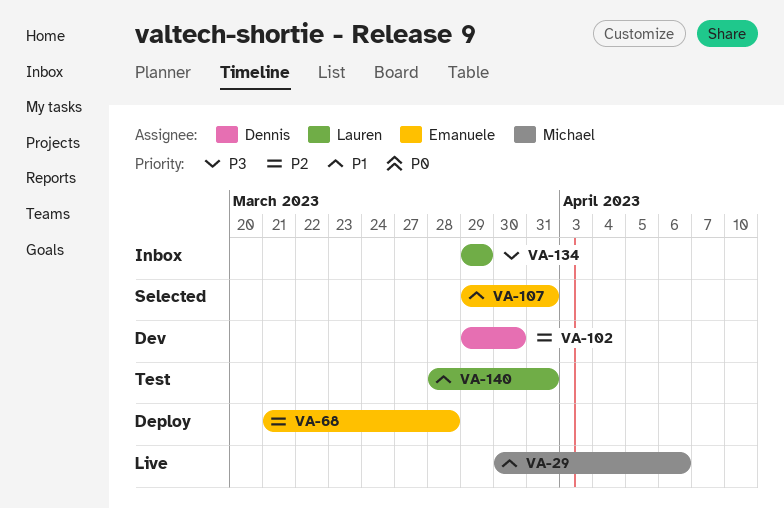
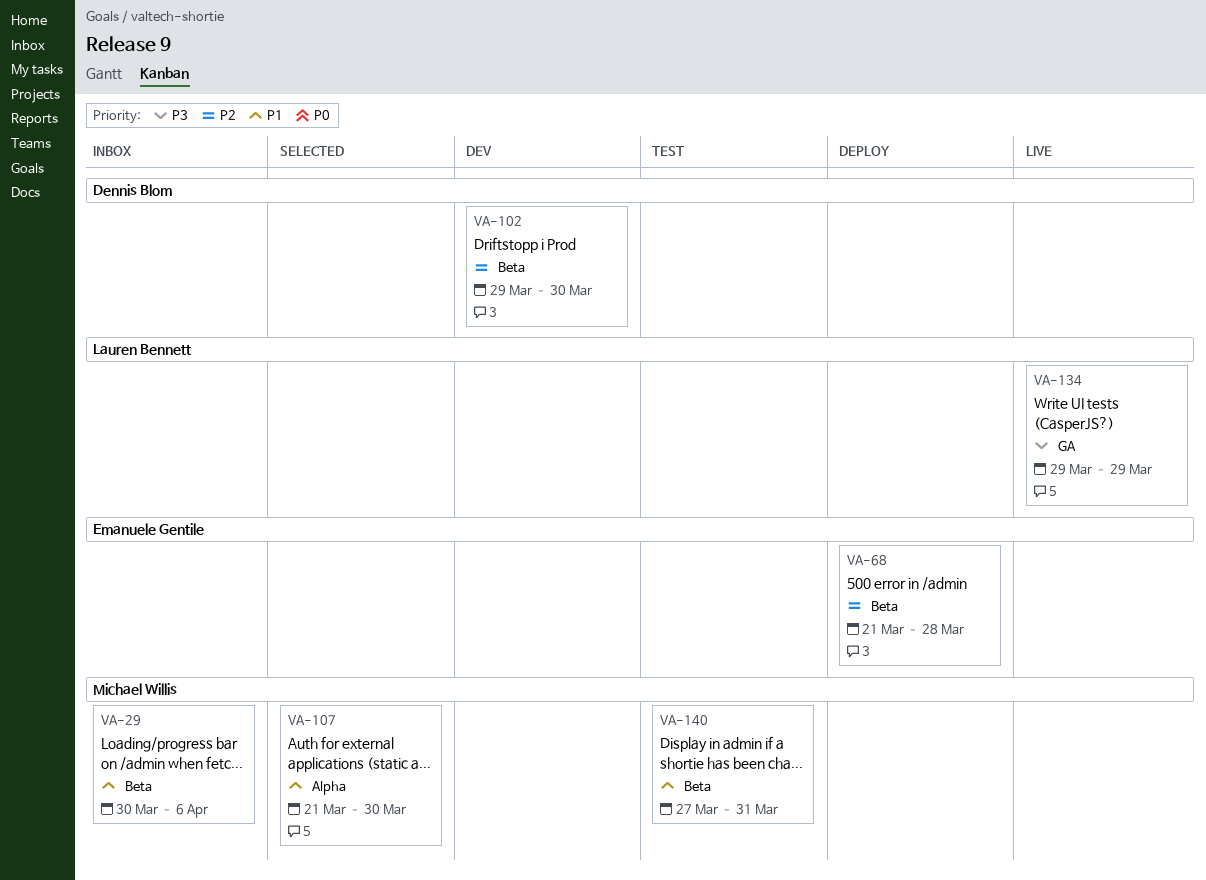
VA-29, status: Live -> Inbox
VA-107, owner: Emanuele Gentile -> Michael Willis
VA-107, start: Mar 29 -> Mar 21
VA-107, due: Mar 31 -> Mar 30
VA-134, status: Inbox -> Live
VA-140, owner: Lauren Bennett -> Michael Willis
VA-140, start: Mar 28 -> Mar 27

